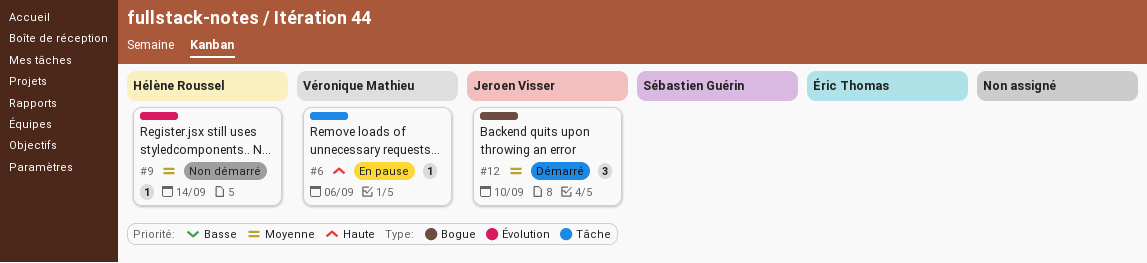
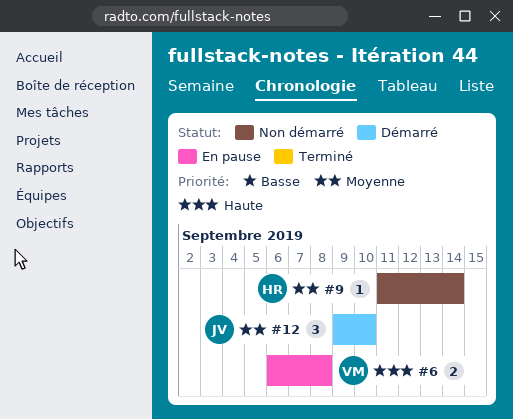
#6, estimate: 1 -> 2
#6, due: Sep 6 -> Sep 8

